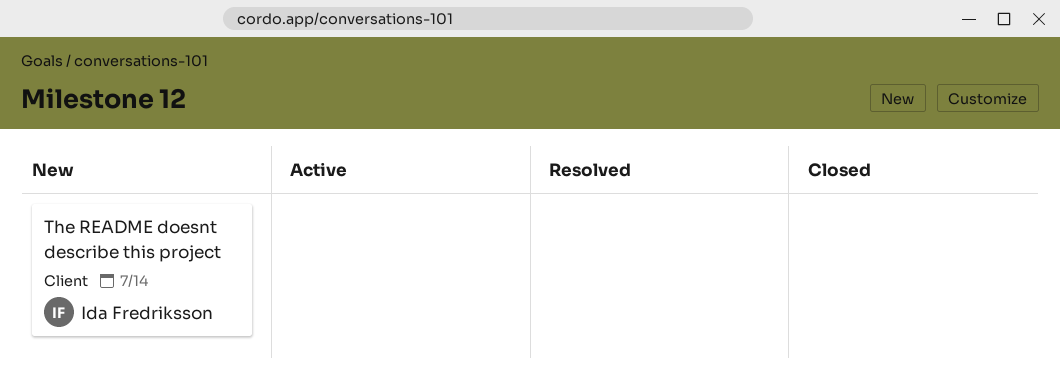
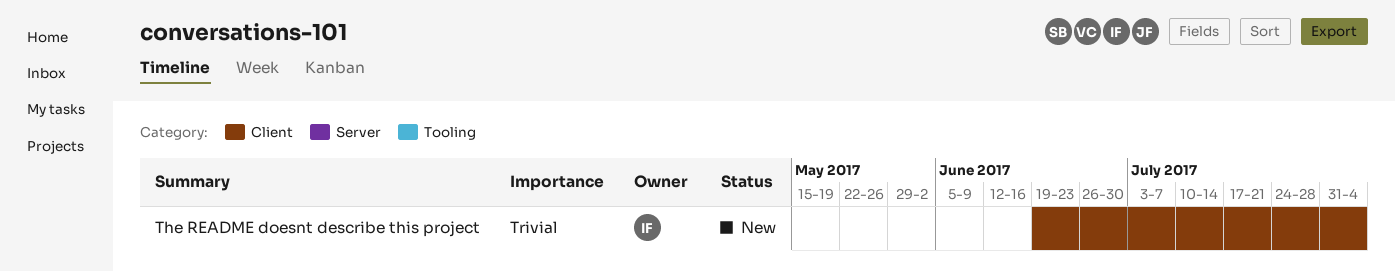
The README doesnt describe this project, due: Jul 14 -> Aug 4

